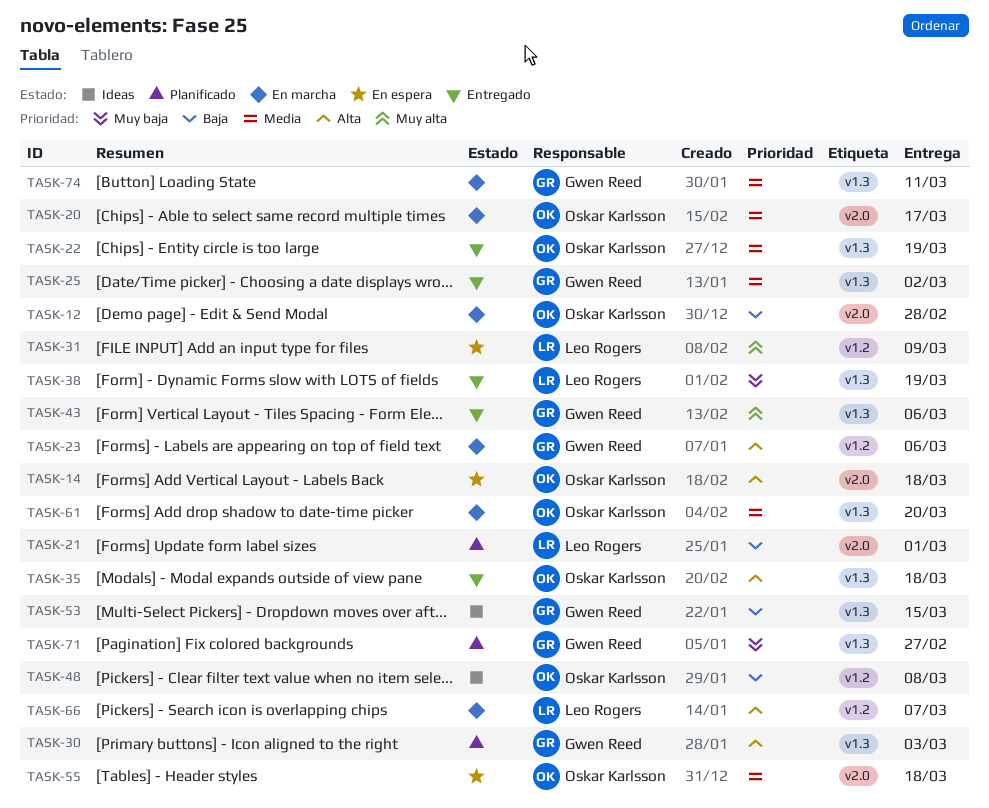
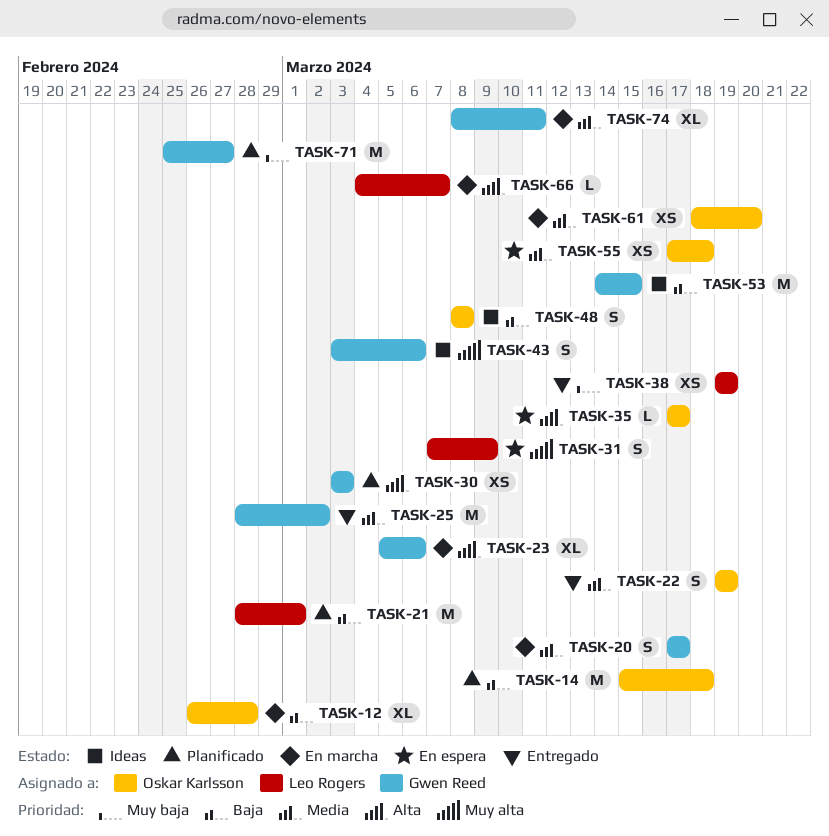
TASK-14, status: En espera -> Planificado
TASK-14, priority: Alta -> Baja
TASK-20, owner: Oskar Karlsson -> Gwen Reed
TASK-35, status: Entregado -> En espera
TASK-35, due: Mar 18 -> Mar 17
TASK-43, status: Entregado -> Ideas

